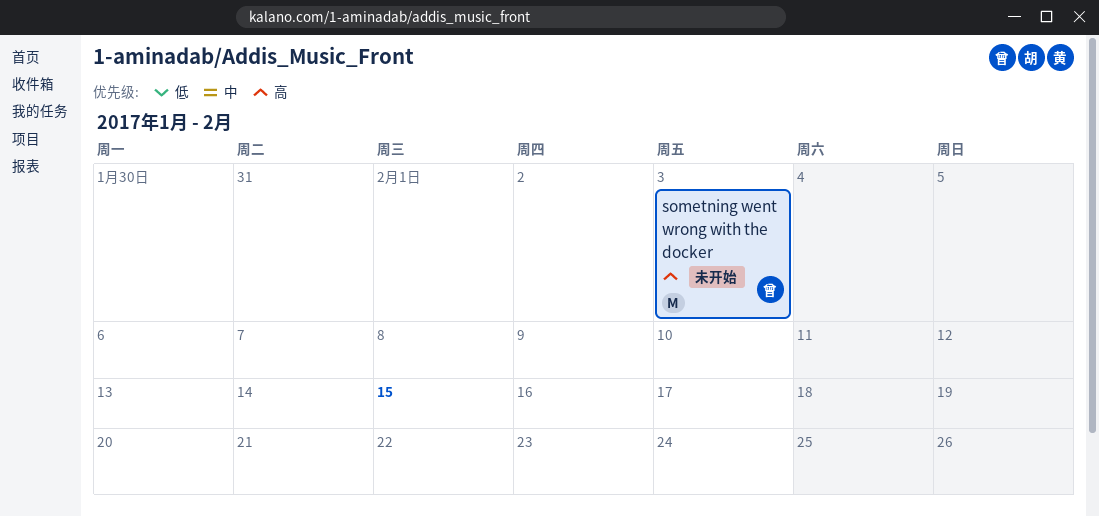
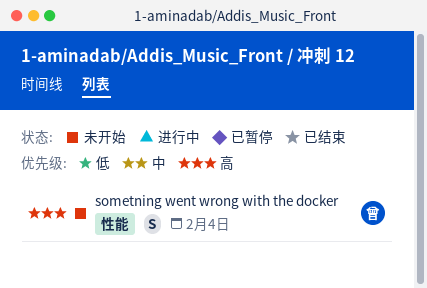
sometning went wrong with the docker, estimate: M -> S
sometning went wrong with the docker, due: Feb 3 -> Feb 4

